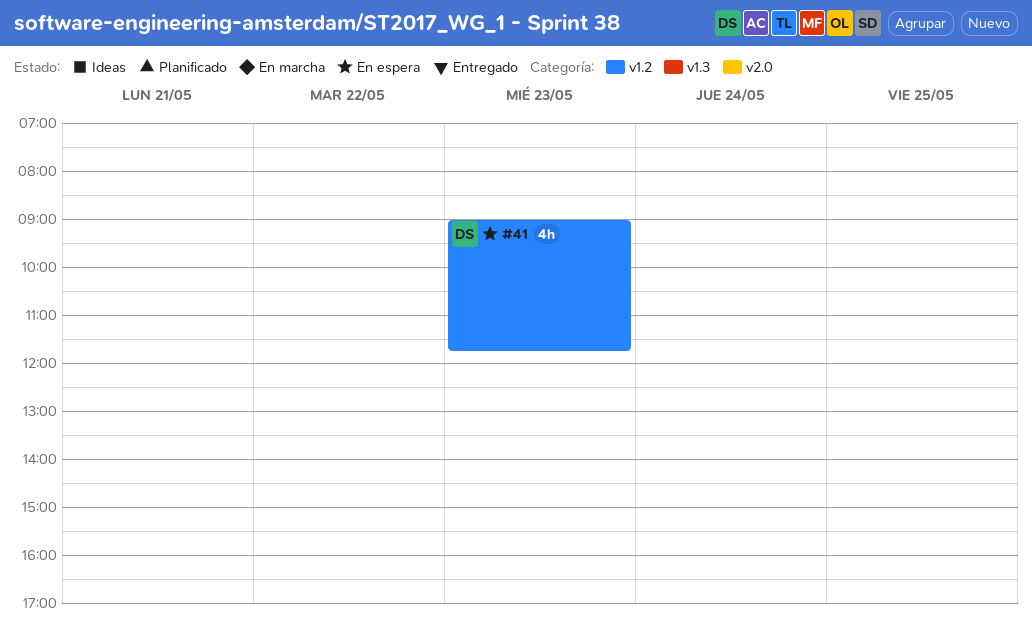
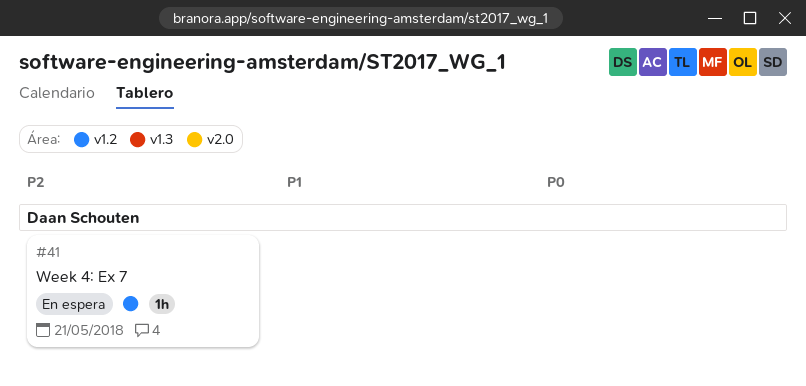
#41, estimate: 4h -> 1h
#41, day: May 23 -> May 21

